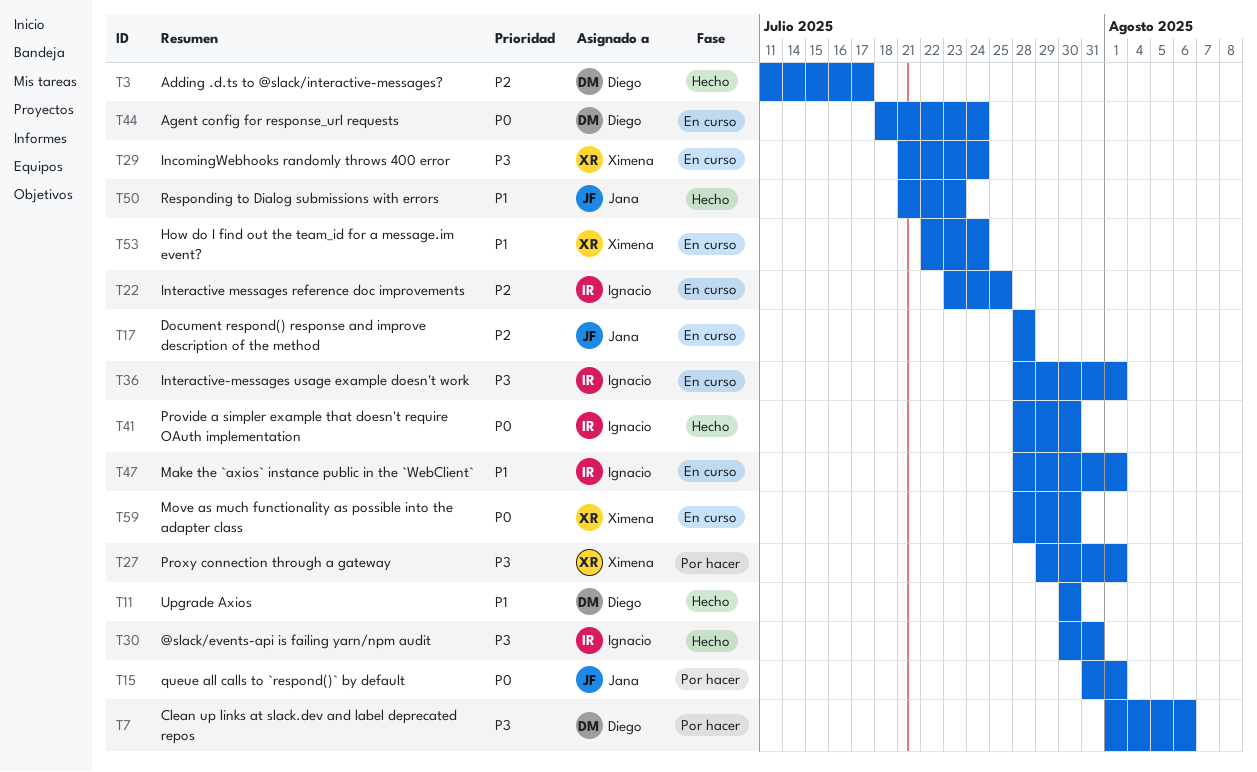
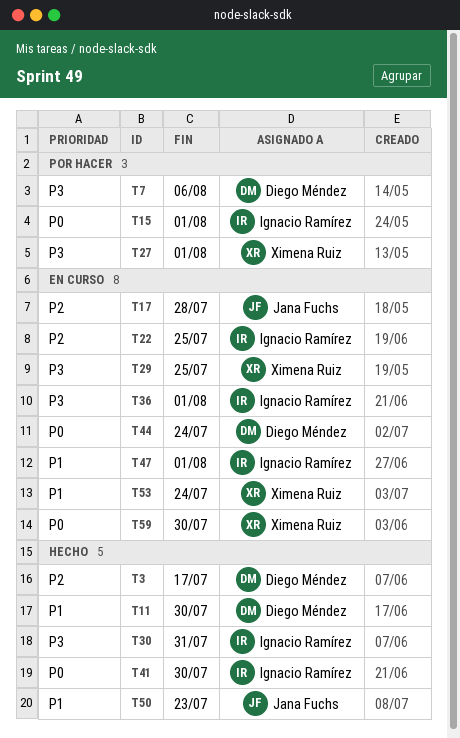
T15, owner: Jana Fuchs -> Ignacio Ramírez
T29, due: Jul 24 -> Jul 25

